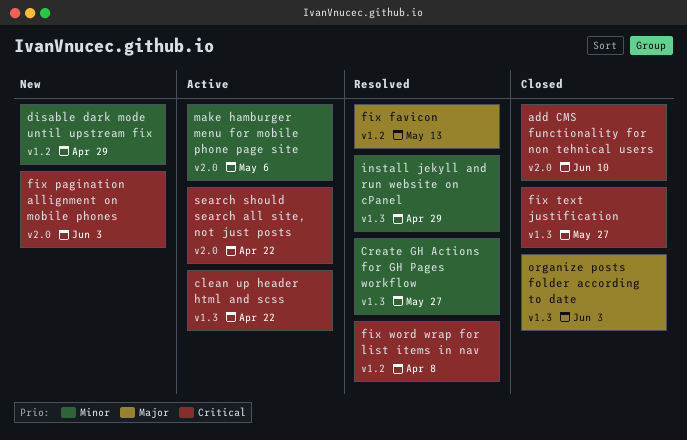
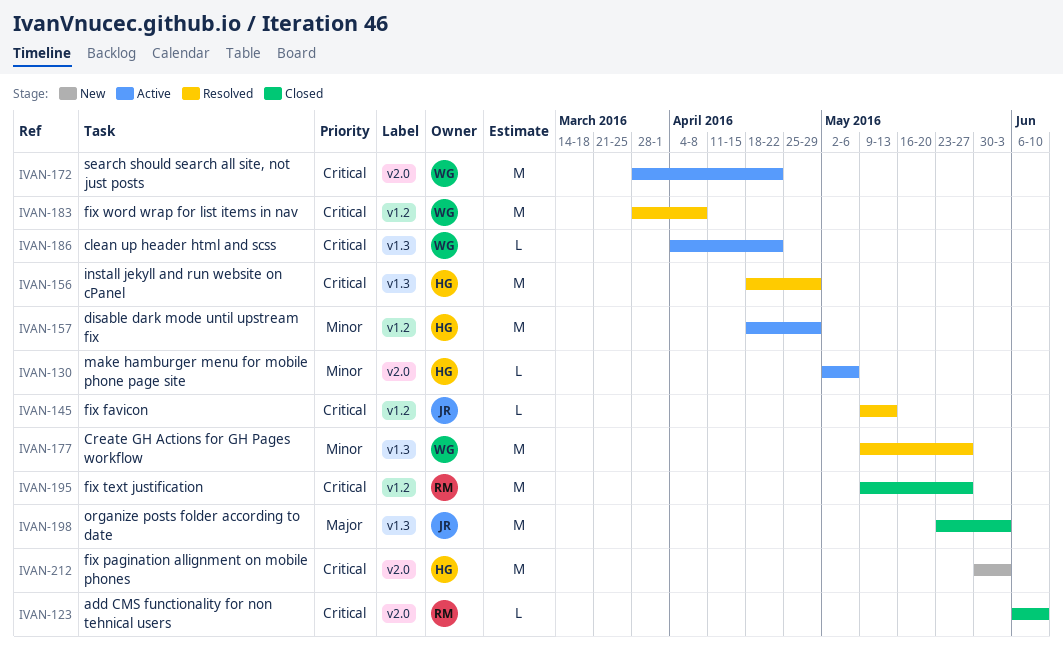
disable dark mode until upstream fix, status: New -> Active
fix favicon, priority: Major -> Critical
fix text justification, label: v1.3 -> v1.2
install jekyll and run website on cPanel, priority: Minor -> Critical

